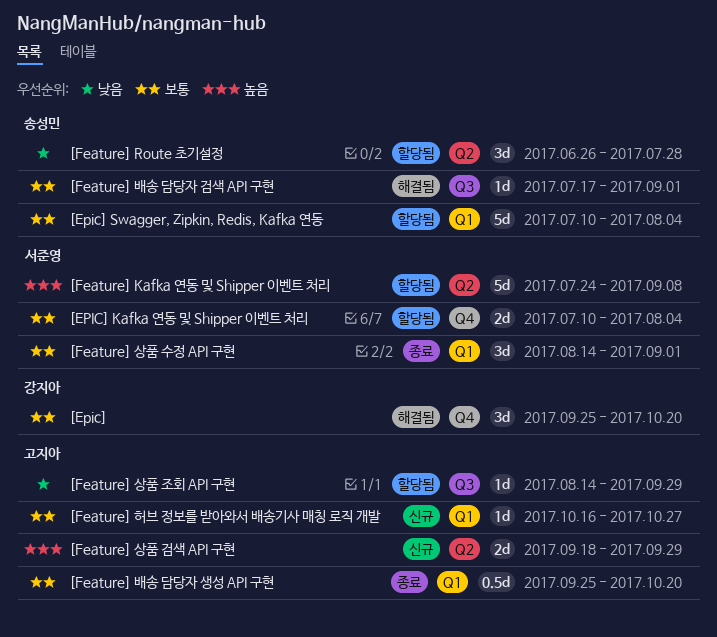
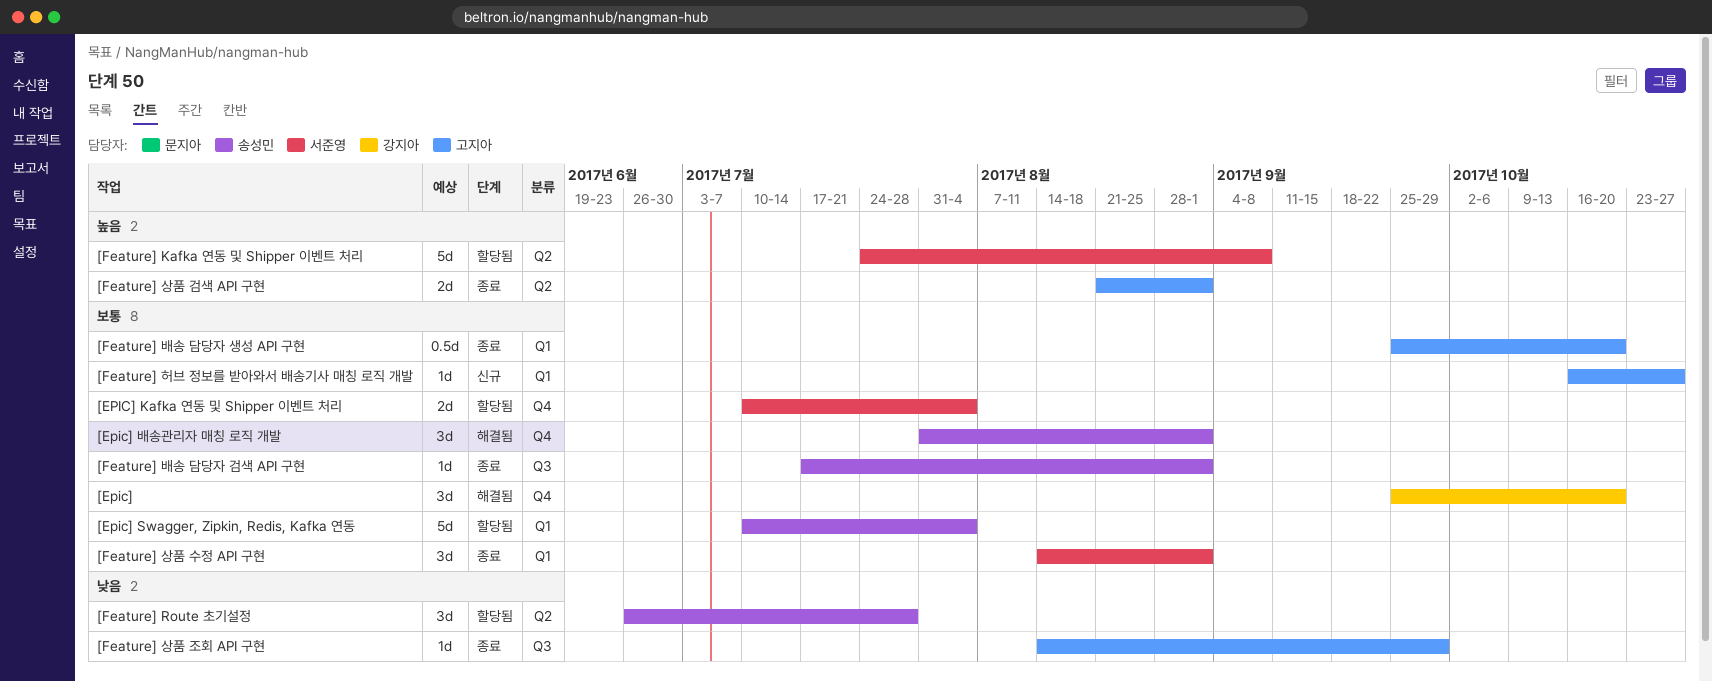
[Epic] 배송관리자 매칭 로직 개발: none -> present
[Feature] 배송 담당자 검색 API 구현, status: 해결됨 -> 종료
[Feature] 상품 검색 API 구현, status: 신규 -> 종료
[Feature] 상품 검색 API 구현, start: Sep 18 -> Aug 21
[Feature] 상품 검색 API 구현, due: Sep 29 -> Sep 1
[Feature] 상품 조회 API 구현, status: 할당됨 -> 종료

